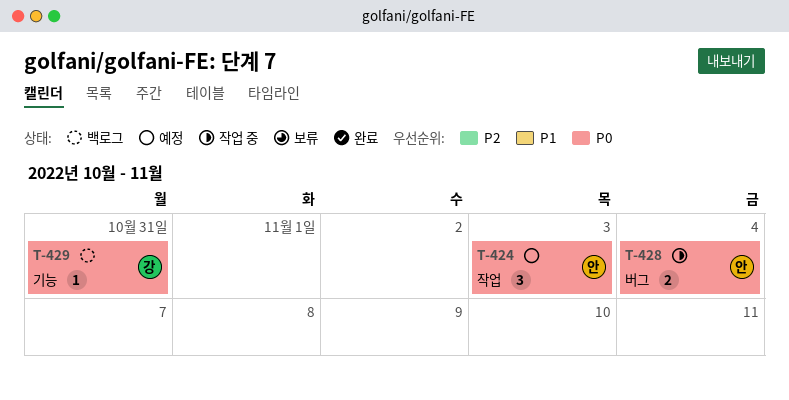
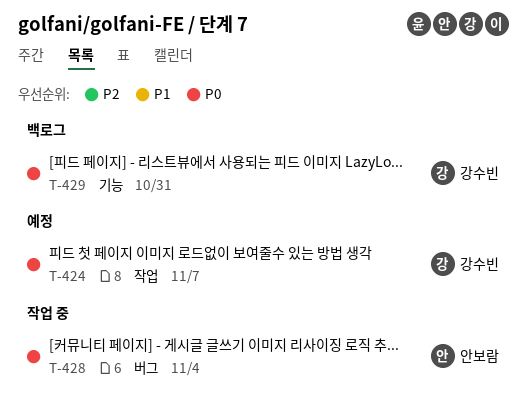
T-424, owner: 안보람 -> 강수빈
T-424, due: Nov 3 -> Nov 7

